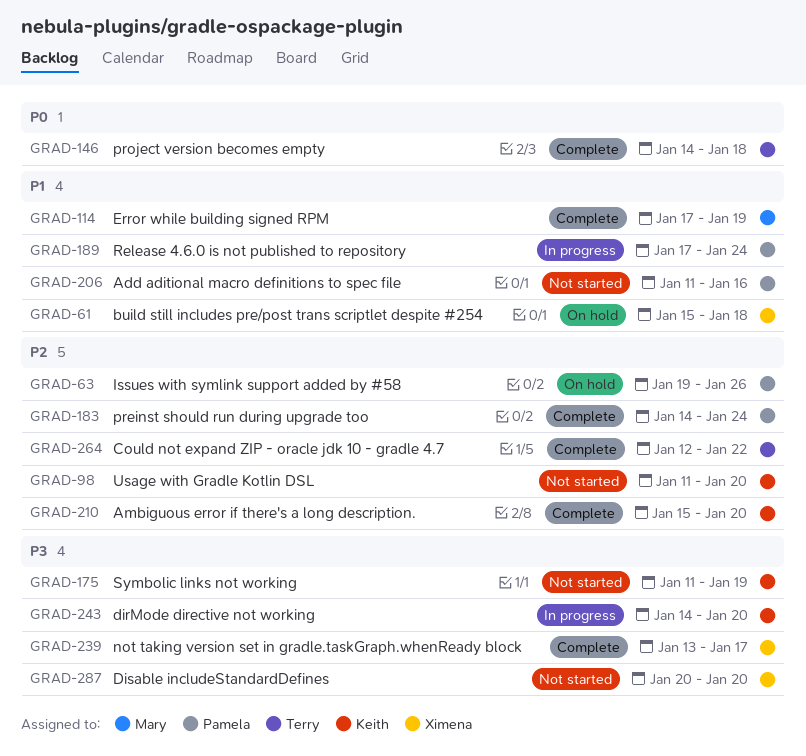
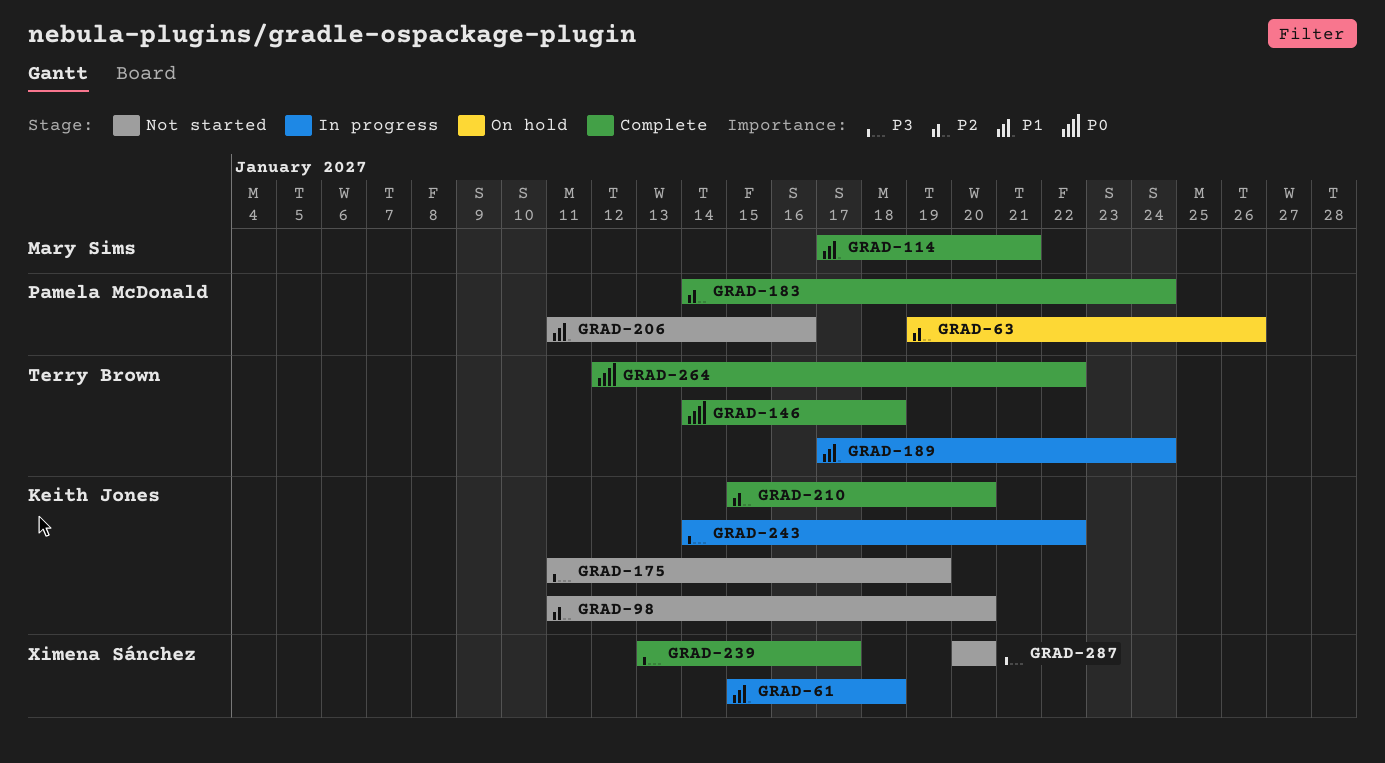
GRAD-61, status: On hold -> In progress
GRAD-114, due: Jan 19 -> Jan 21
GRAD-189, owner: Pamela McDonald -> Terry Brown
GRAD-243, due: Jan 20 -> Jan 22
GRAD-264, priority: P2 -> P0

